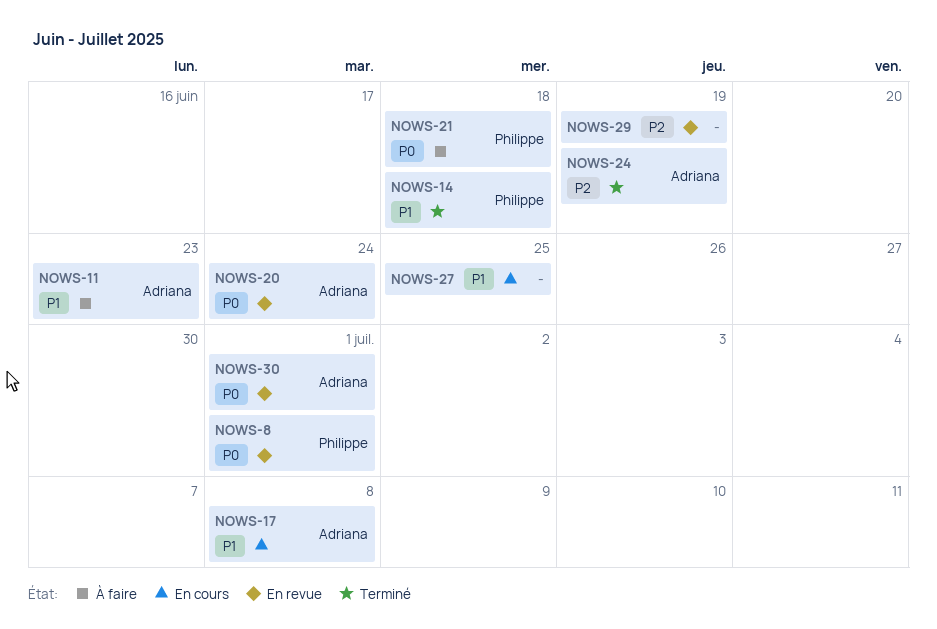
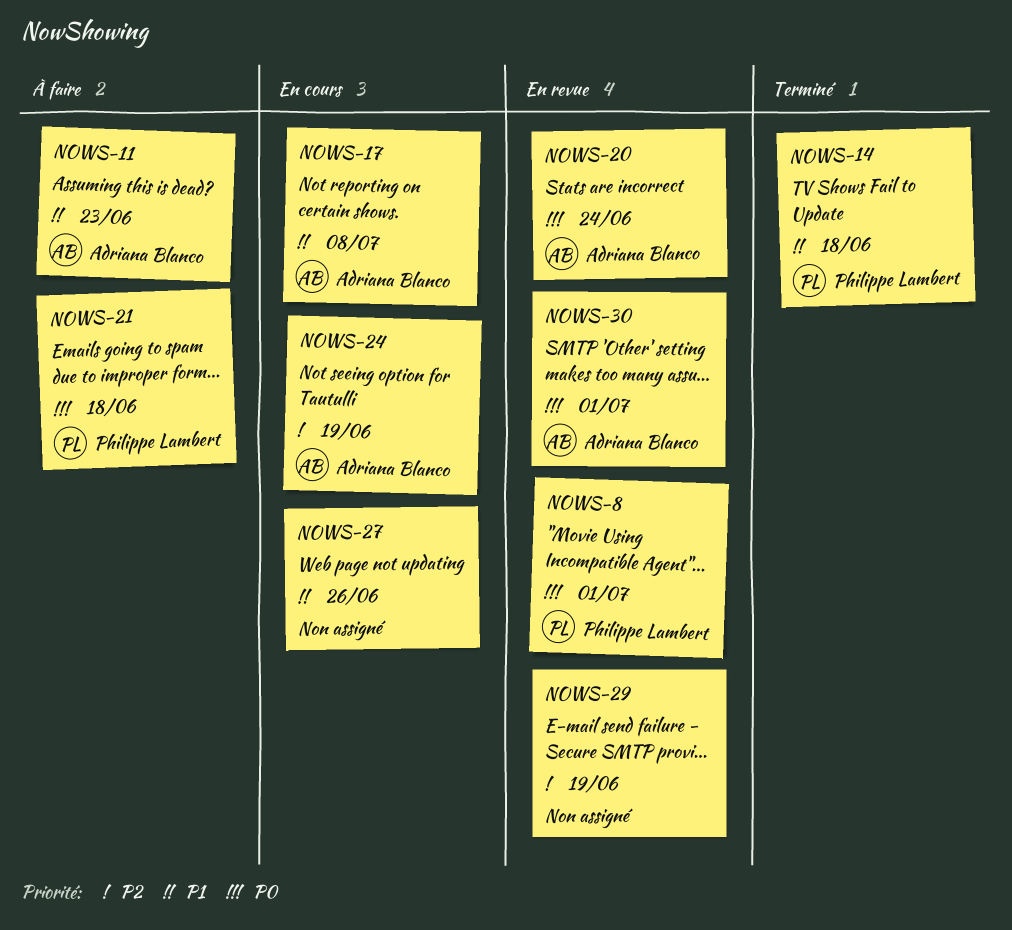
NOWS-24, status: Terminé -> En cours
NOWS-27, due: Jun 25 -> Jun 26

